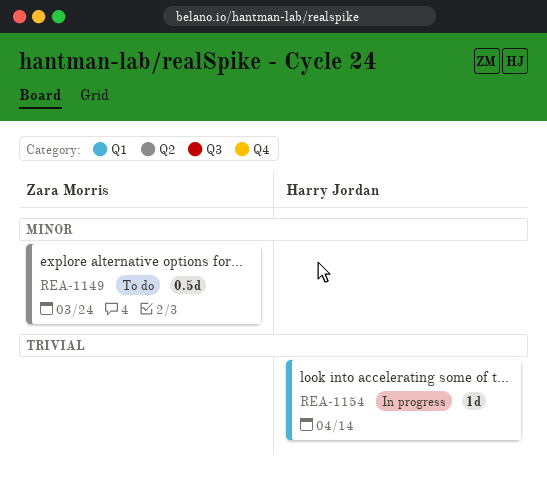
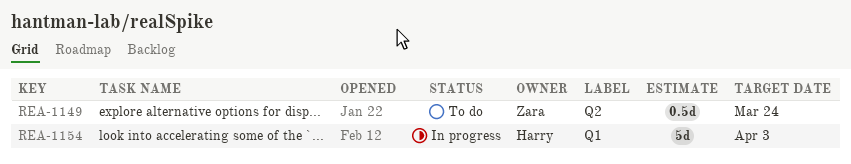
REA-1154, estimate: 1d -> 5d
REA-1154, due: Apr 14 -> Apr 3

